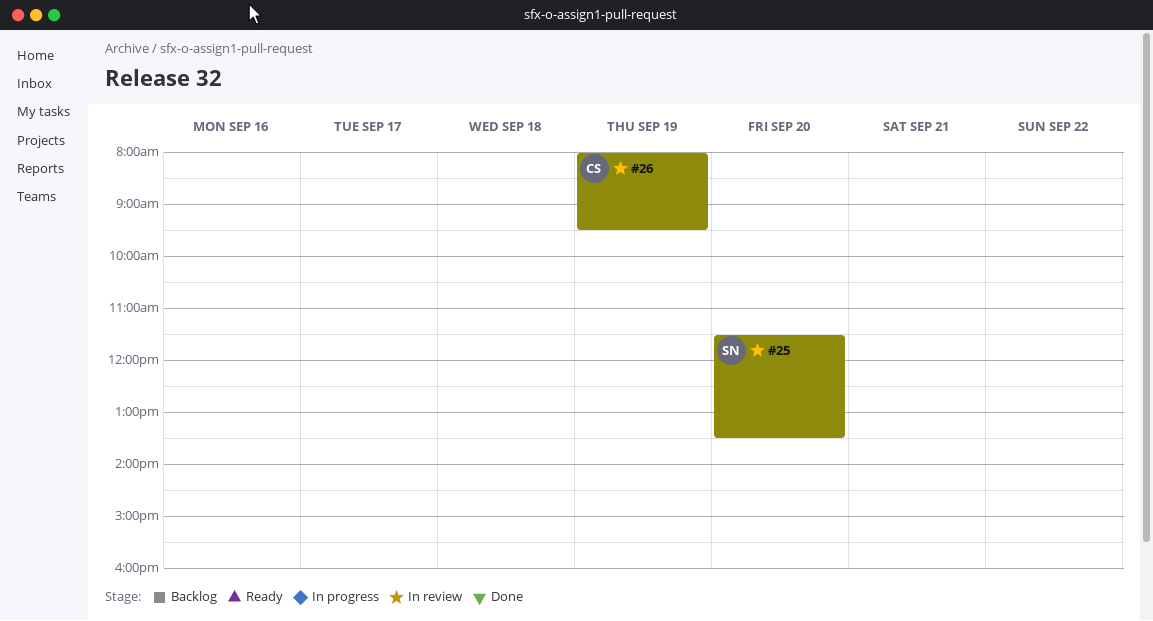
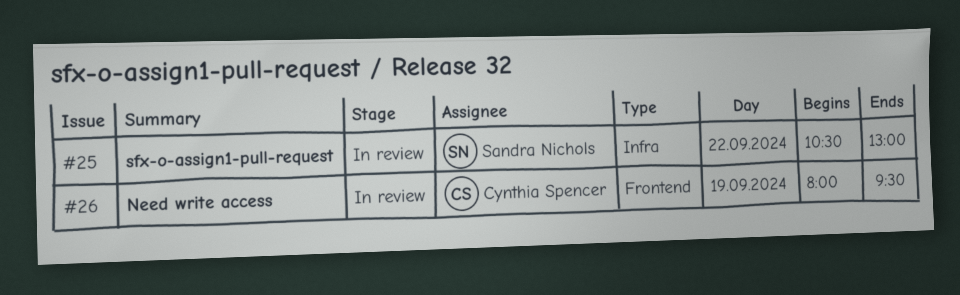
#25, day: Sep 20 -> Sep 22
#25, begins: 11:30 -> 10:30
#25, ends: 13:30 -> 13:00

